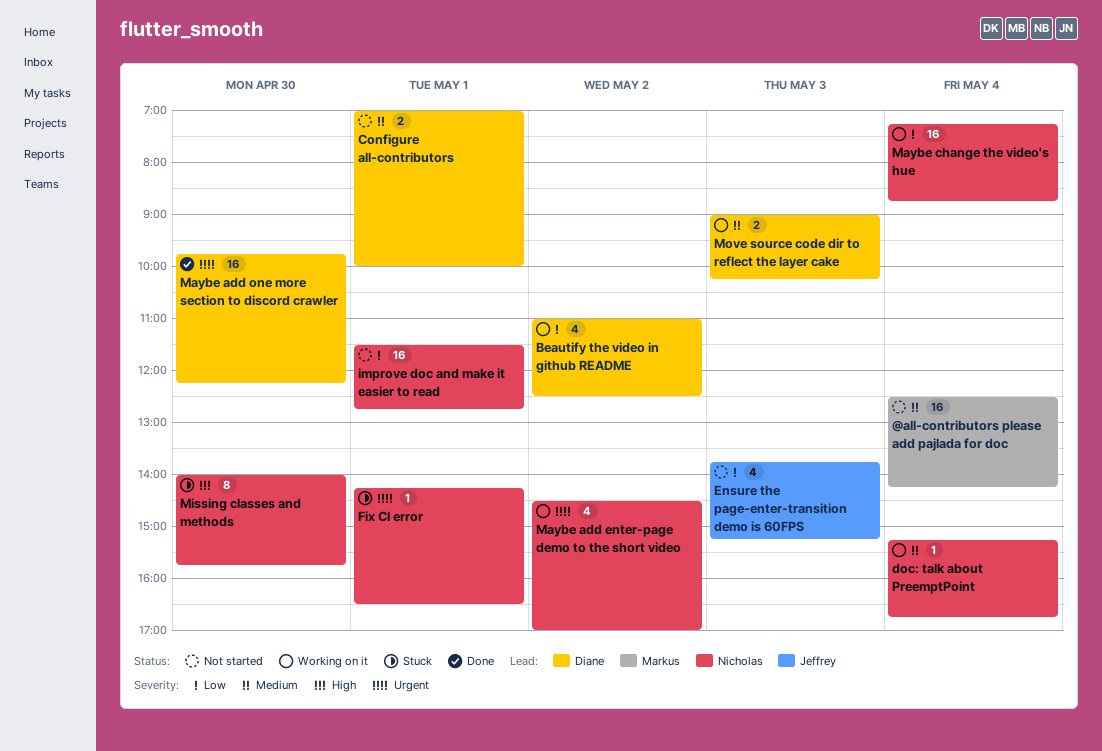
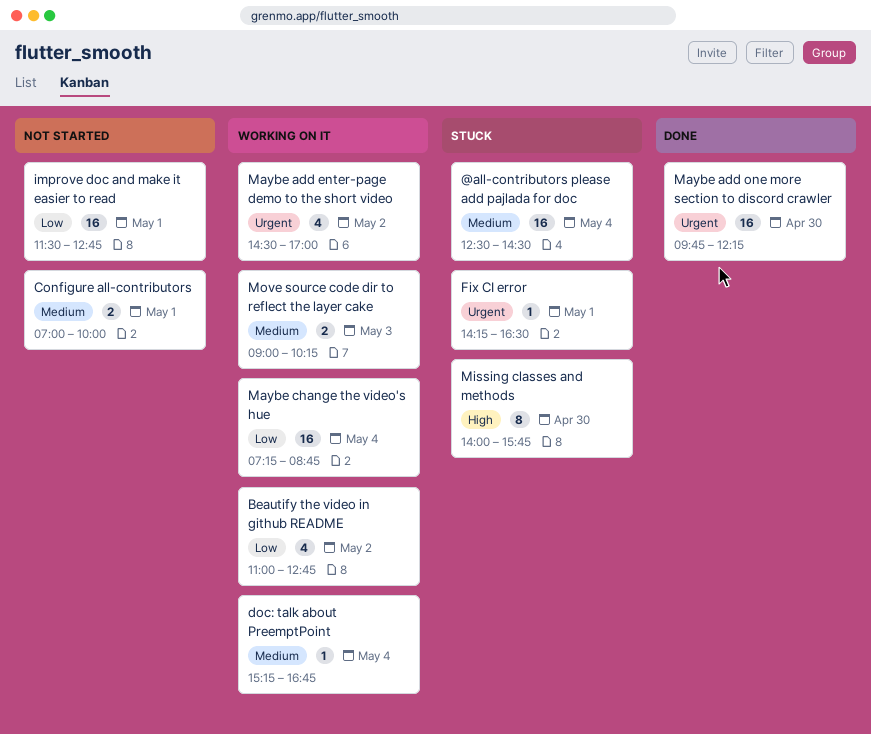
@all-contributors please add pajlada for doc, status: Not started -> Stuck
@all-contributors please add pajlada for doc, ends: 14:15 -> 14:30
Beautify the video in github README, ends: 12:30 -> 12:45
Ensure the page-enter-transition demo is 60FPS: present -> none

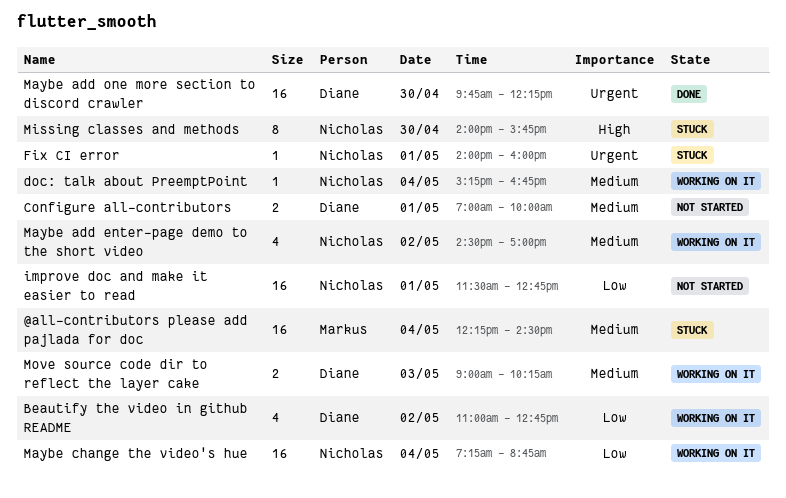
@all-contributors please add pajlada for doc, begins: 12:30 -> 12:15
Fix CI error, begins: 14:15 -> 14:00
Fix CI error, ends: 16:30 -> 16:00
Maybe add enter-page demo to the short video, priority: Urgent -> Medium

